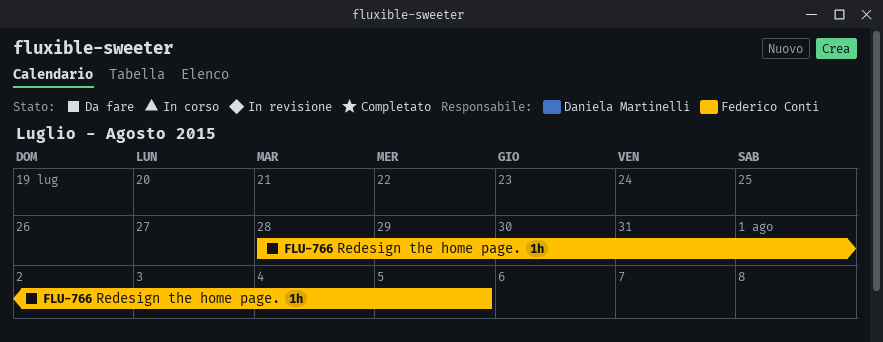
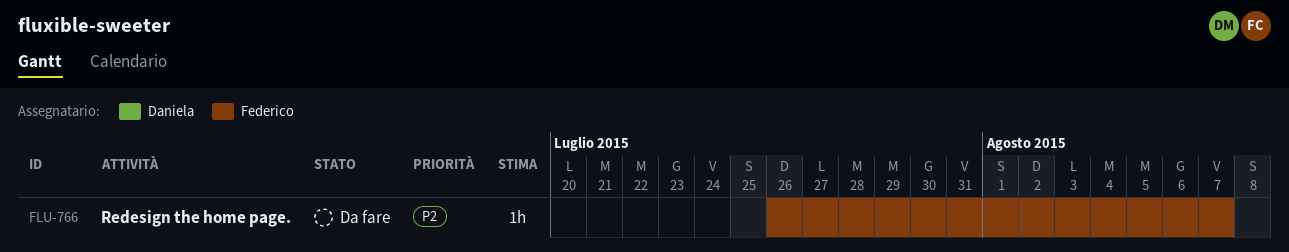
FLU-766, start: Jul 28 -> Jul 26
FLU-766, due: Aug 5 -> Aug 7

